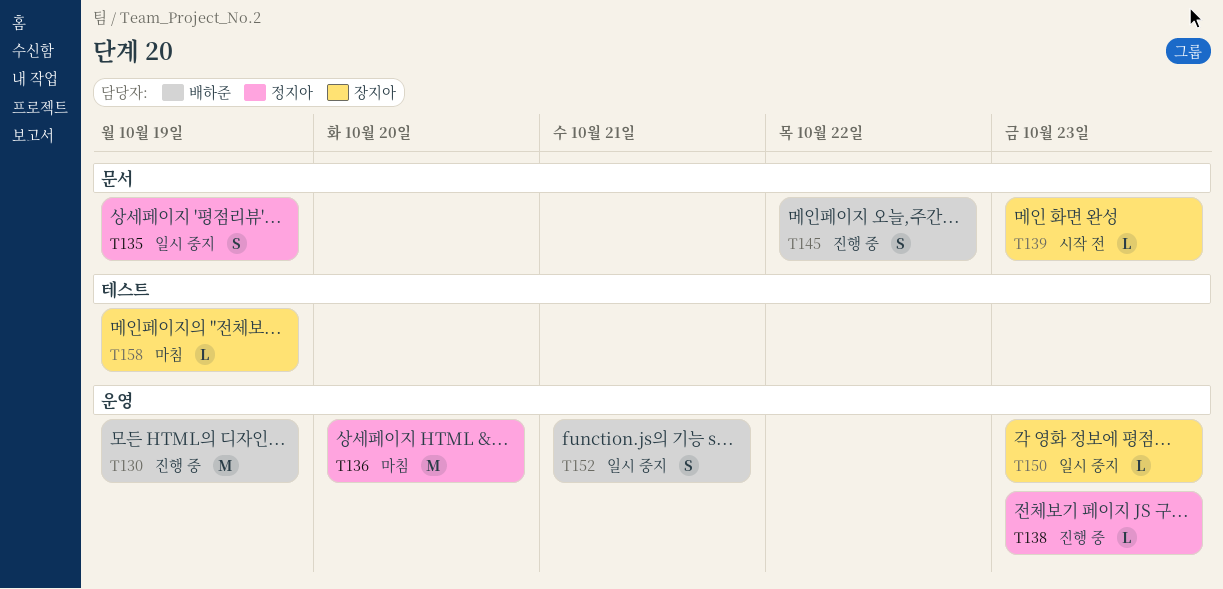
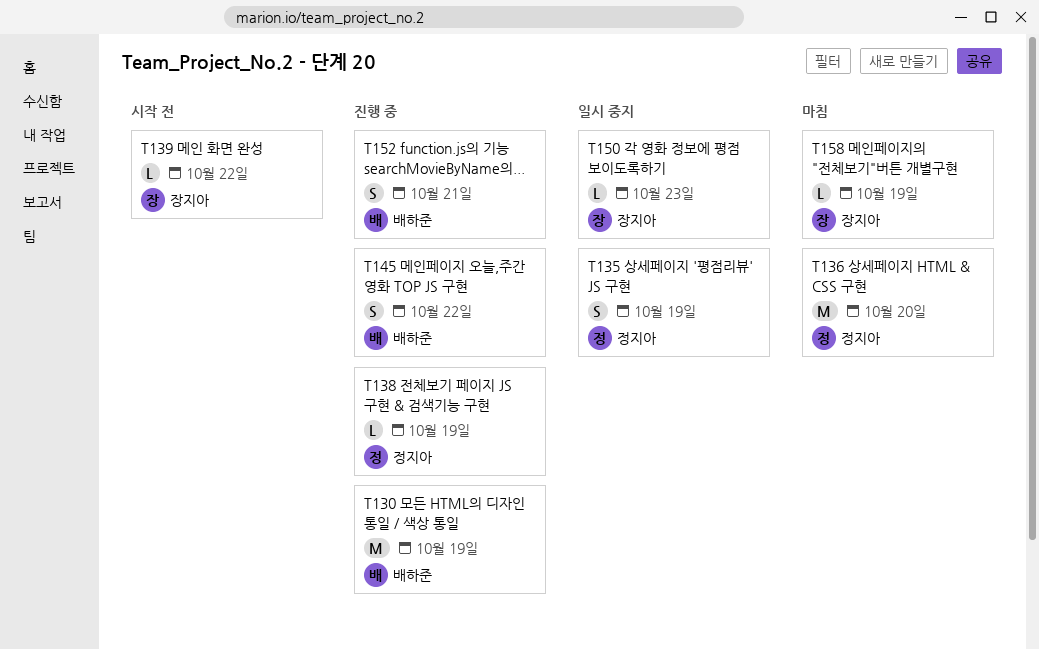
T138, due: Oct 23 -> Oct 19
T139, due: Oct 23 -> Oct 22
T152, status: 일시 중지 -> 진행 중

